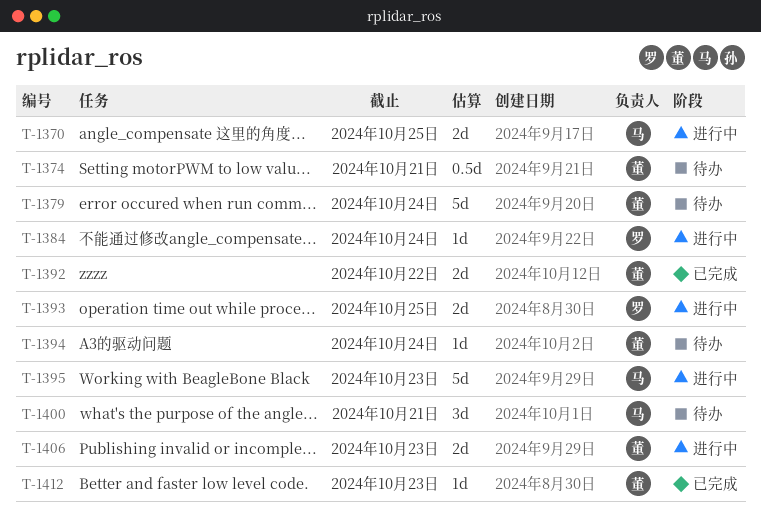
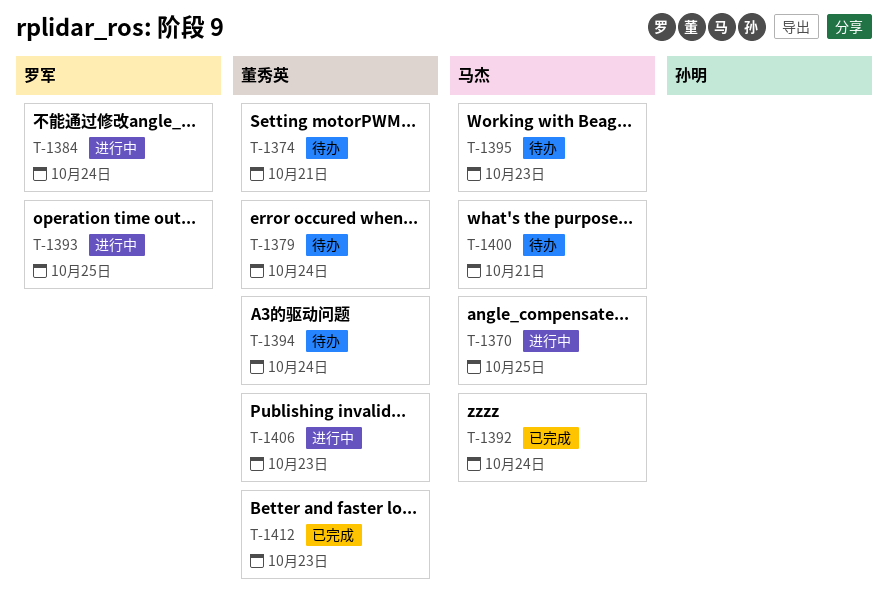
T-1392, owner: 董秀英 -> 马杰
T-1392, due: Oct 22 -> Oct 24
T-1395, status: 进行中 -> 待办

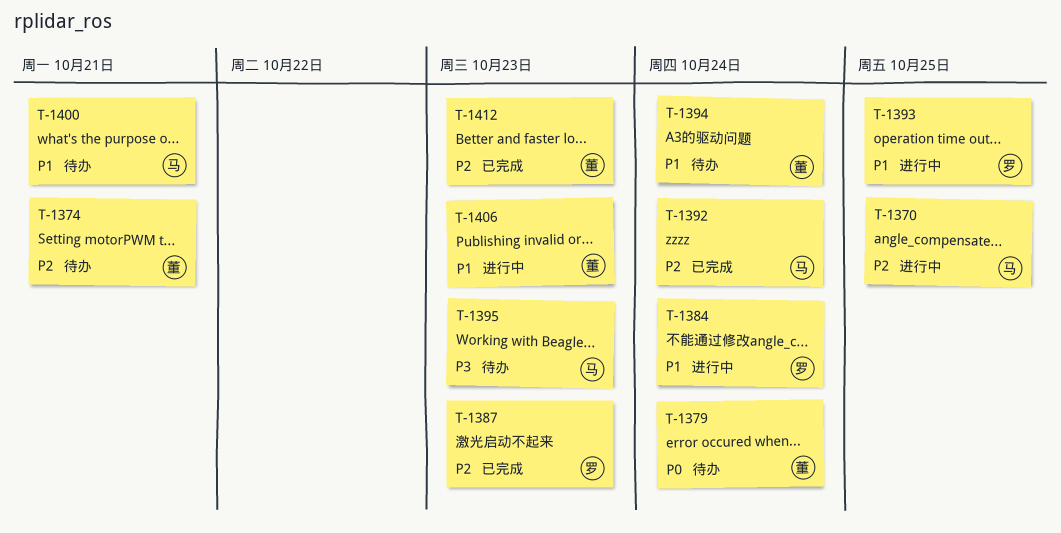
T-1387: none -> present

